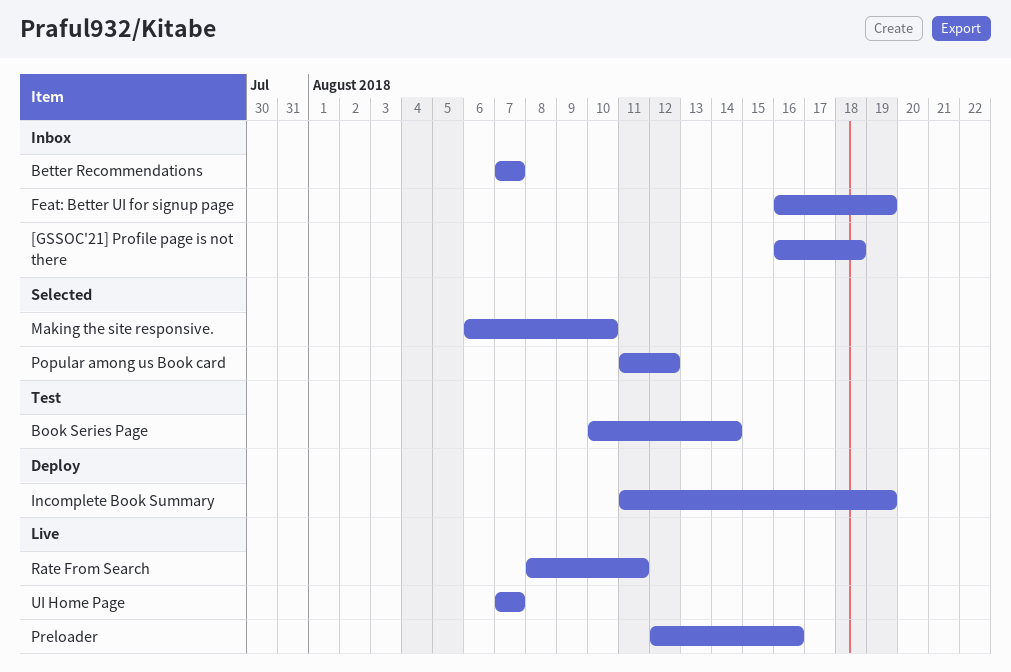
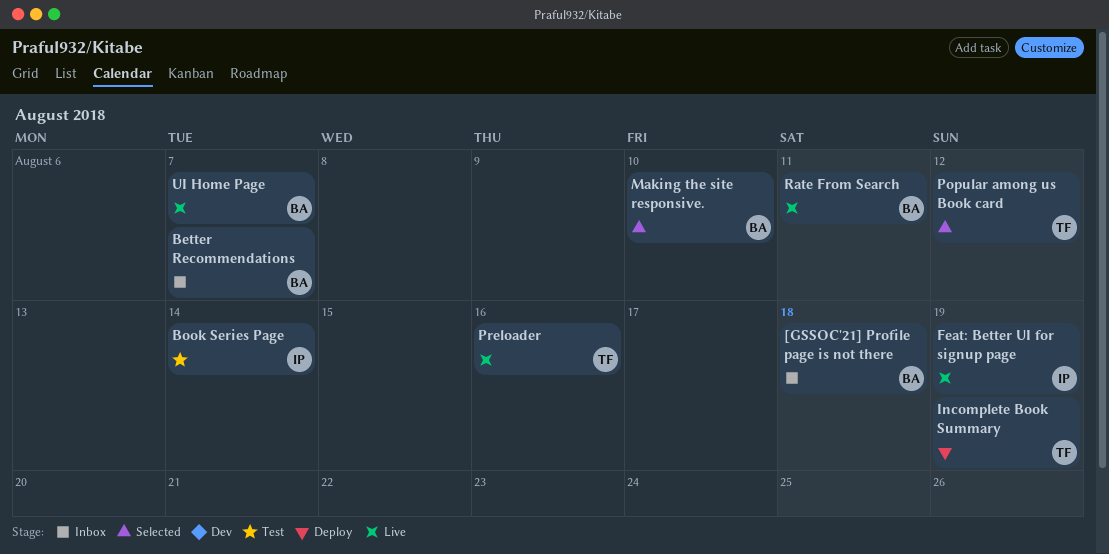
Feat: Better UI for signup page, status: Inbox -> Live

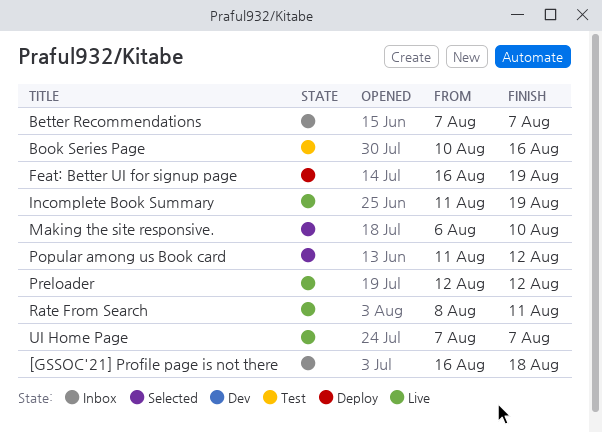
Book Series Page, due: Aug 14 -> Aug 16
Feat: Better UI for signup page, status: Live -> Deploy
Incomplete Book Summary, status: Deploy -> Live
Preloader, due: Aug 16 -> Aug 12

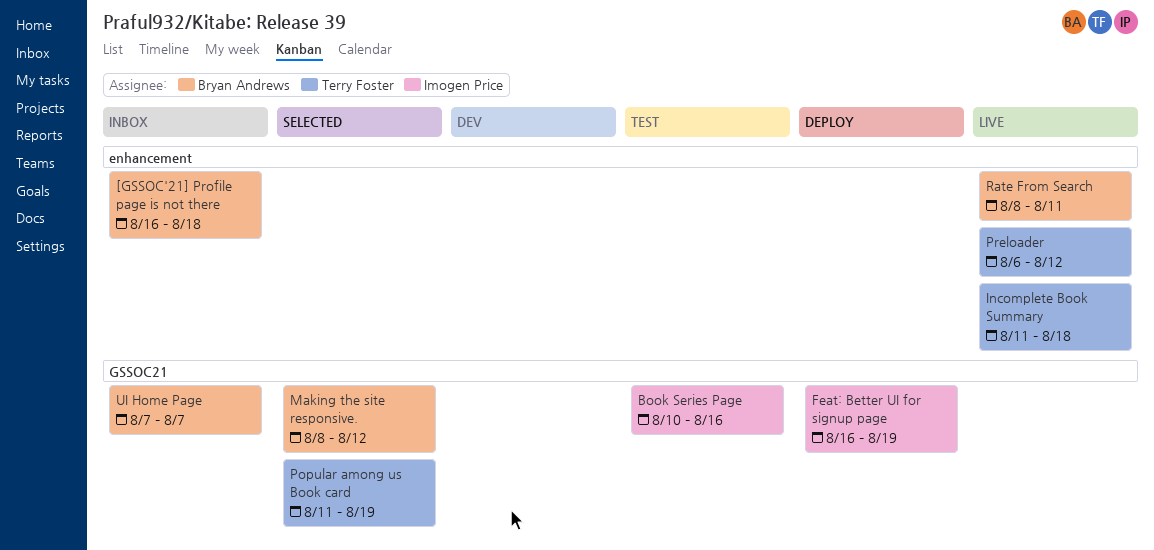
Better Recommendations: present -> none
Incomplete Book Summary, due: Aug 19 -> Aug 18
Making the site responsive., start: Aug 6 -> Aug 8
Making the site responsive., due: Aug 10 -> Aug 12
Popular among us Book card, due: Aug 12 -> Aug 19
Preloader, start: Aug 12 -> Aug 6
UI Home Page, status: Live -> Inbox

